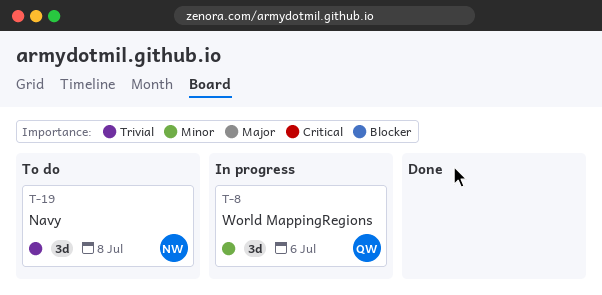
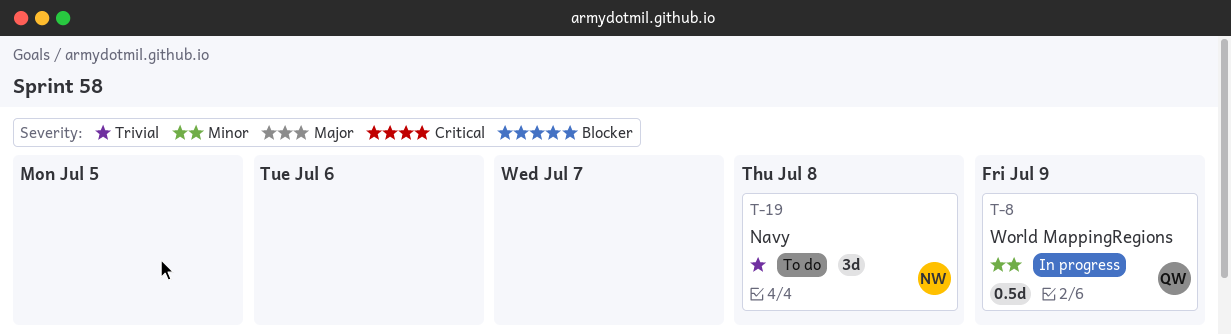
T-8, estimate: 3d -> 0.5d
T-8, due: Jul 6 -> Jul 9

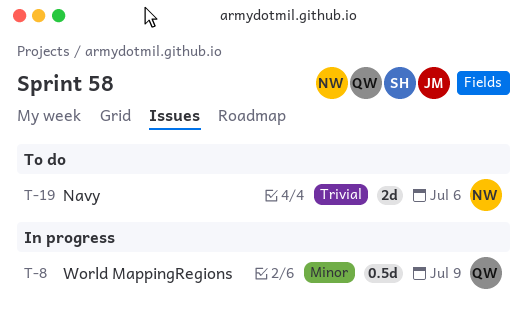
T-19, estimate: 3d -> 2d
T-19, due: Jul 8 -> Jul 6

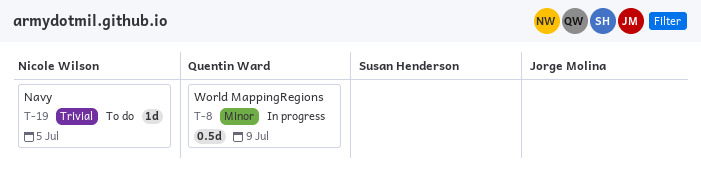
T-19, estimate: 2d -> 1d
T-19, due: Jul 6 -> Jul 5

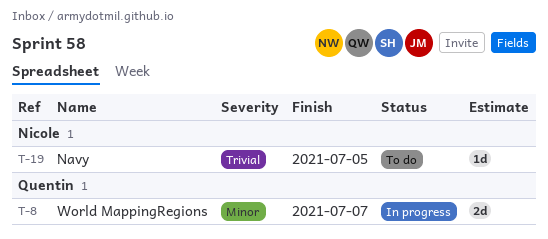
T-8, estimate: 0.5d -> 2d
T-8, due: Jul 9 -> Jul 7

